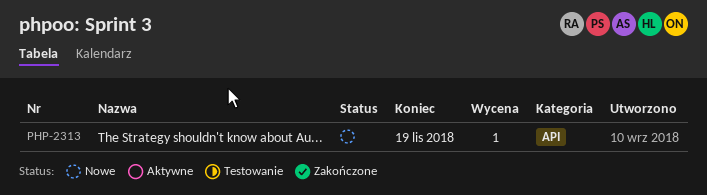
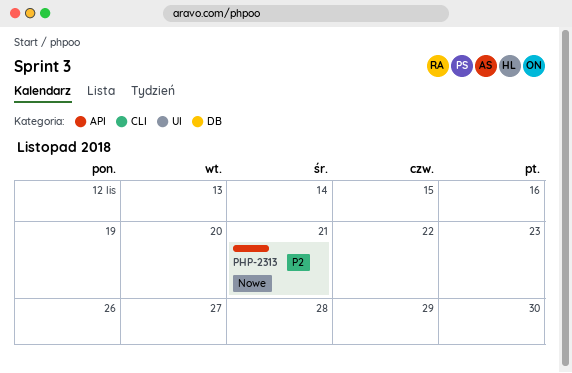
PHP-2313, due: Nov 19 -> Nov 21

